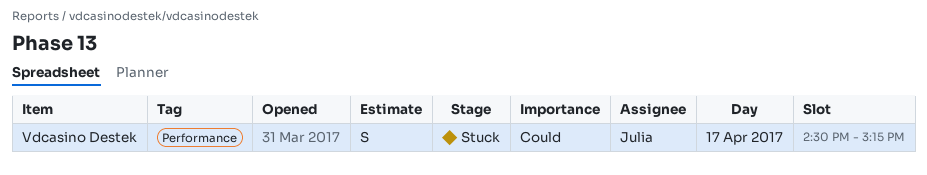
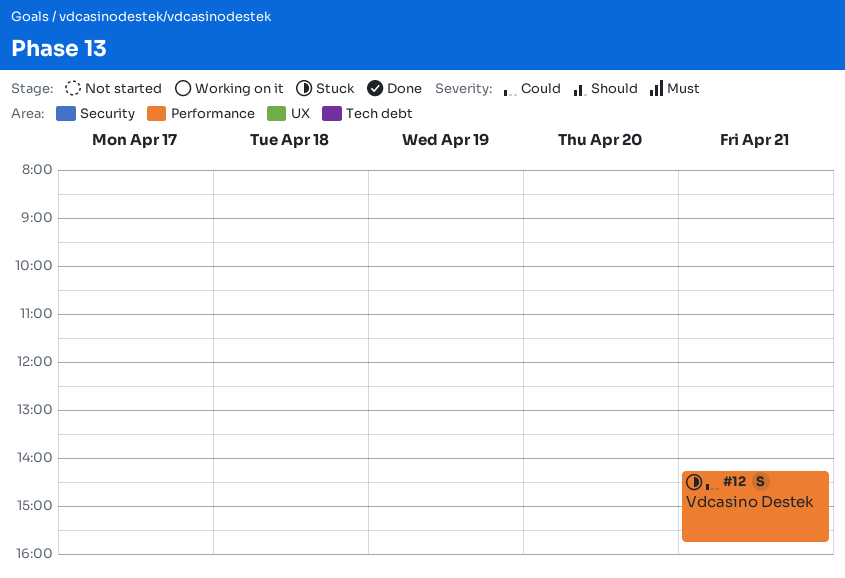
Vdcasino Destek, day: Apr 17 -> Apr 21
Vdcasino Destek, begins: 14:30 -> 14:15
Vdcasino Destek, ends: 15:15 -> 15:45

